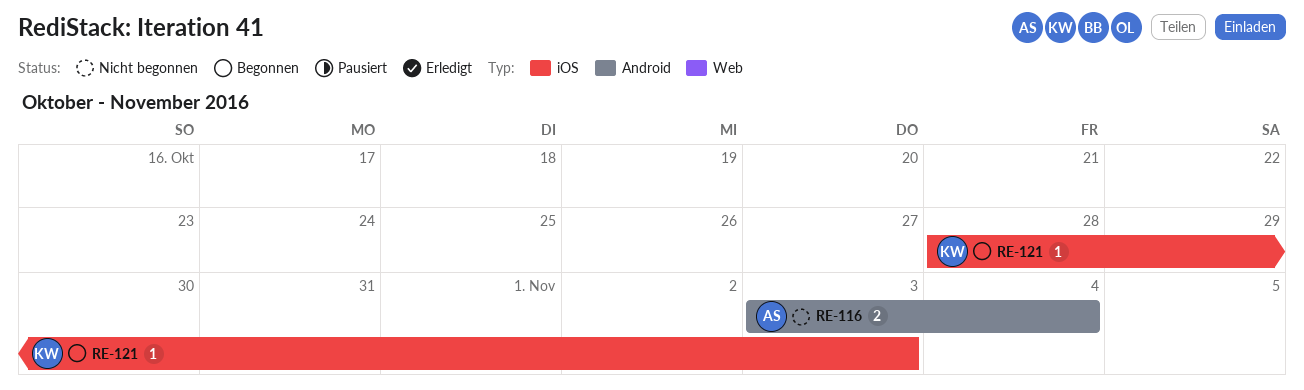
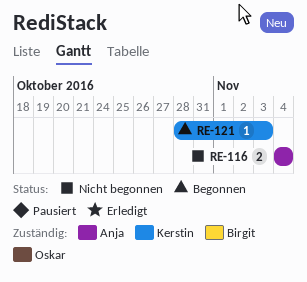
RE-116, start: Nov 3 -> Nov 4

